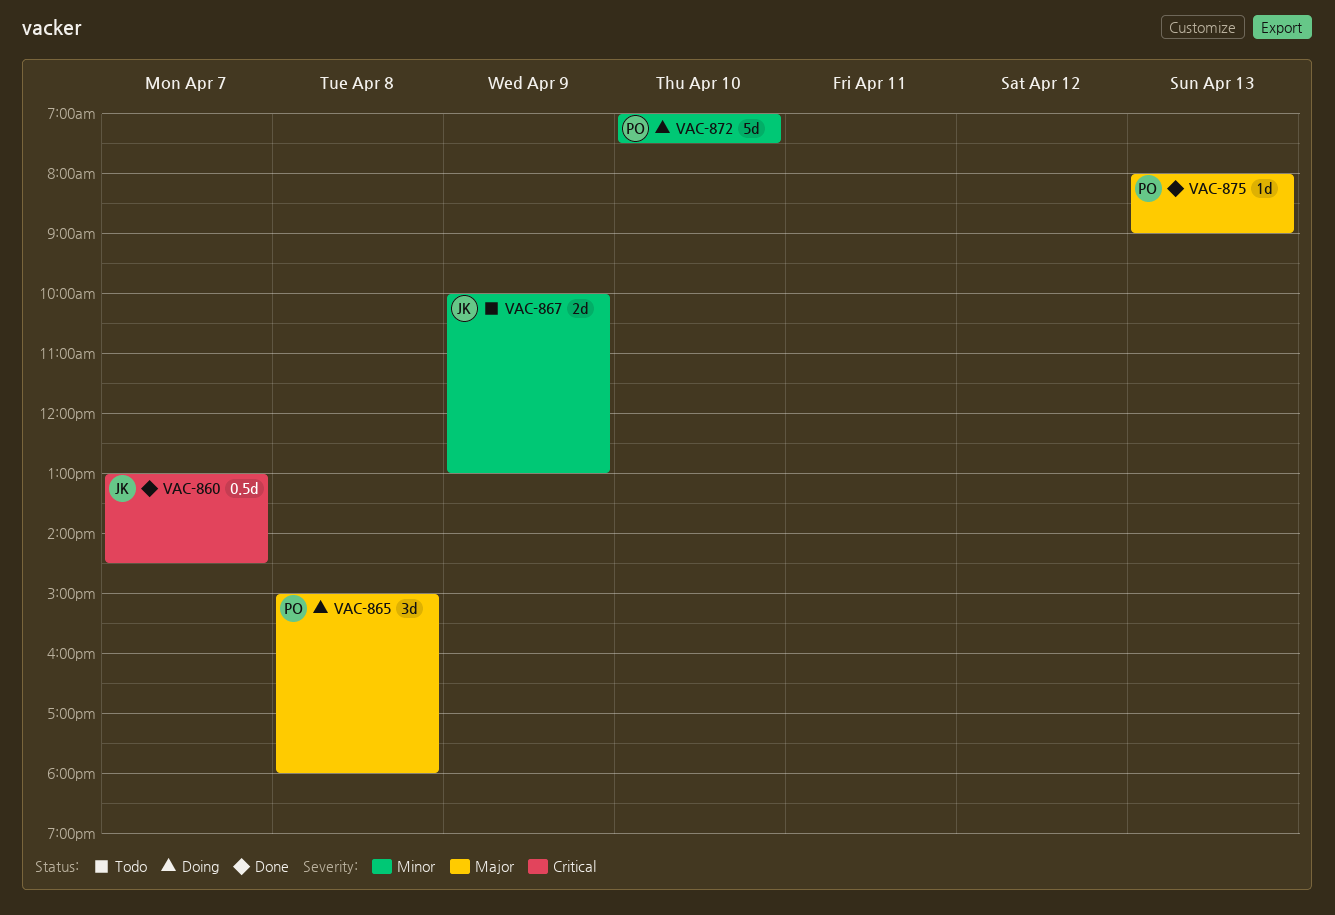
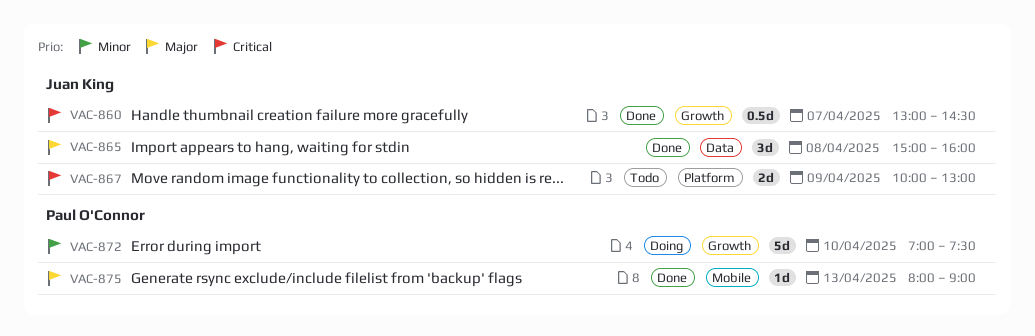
VAC-865, status: Doing -> Done
VAC-865, owner: Paul O'Connor -> Juan King
VAC-865, ends: 18:00 -> 16:00
VAC-867, priority: Minor -> Critical

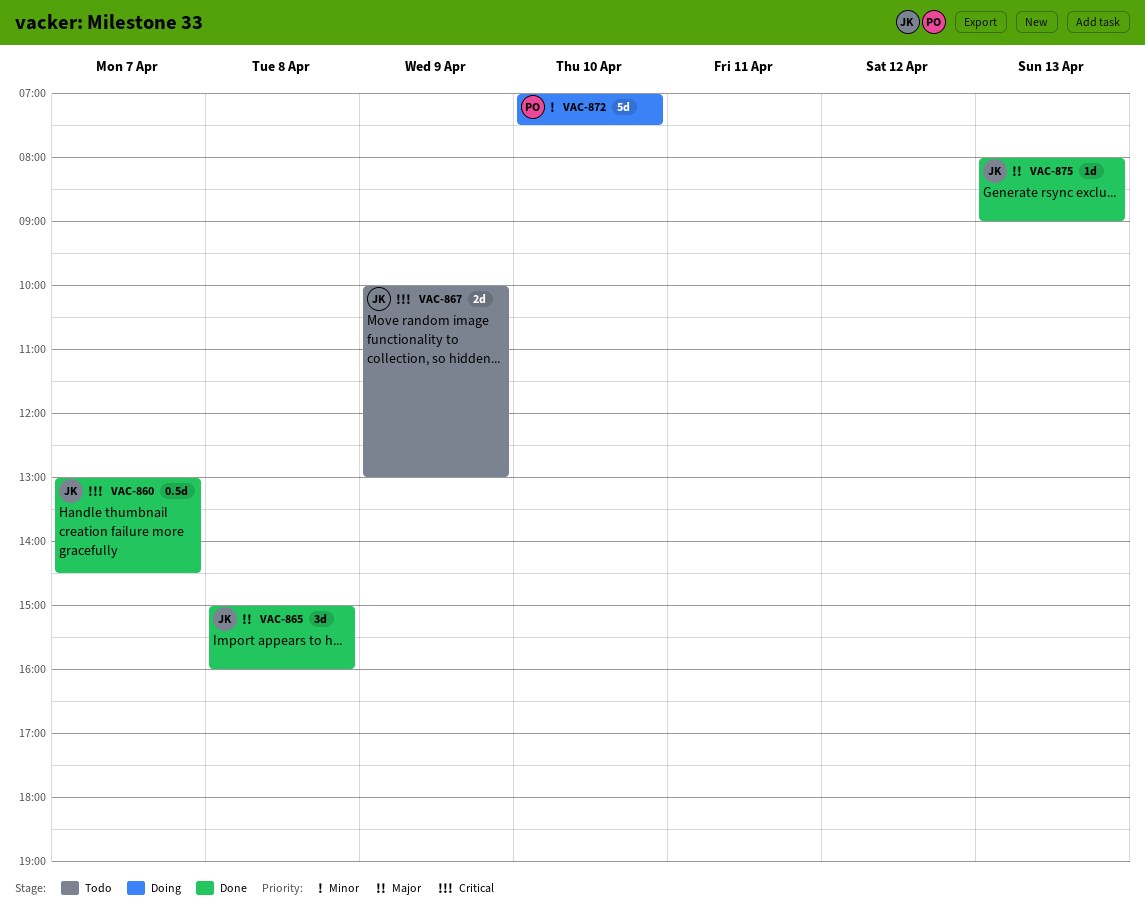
VAC-875, owner: Paul O'Connor -> Juan King

